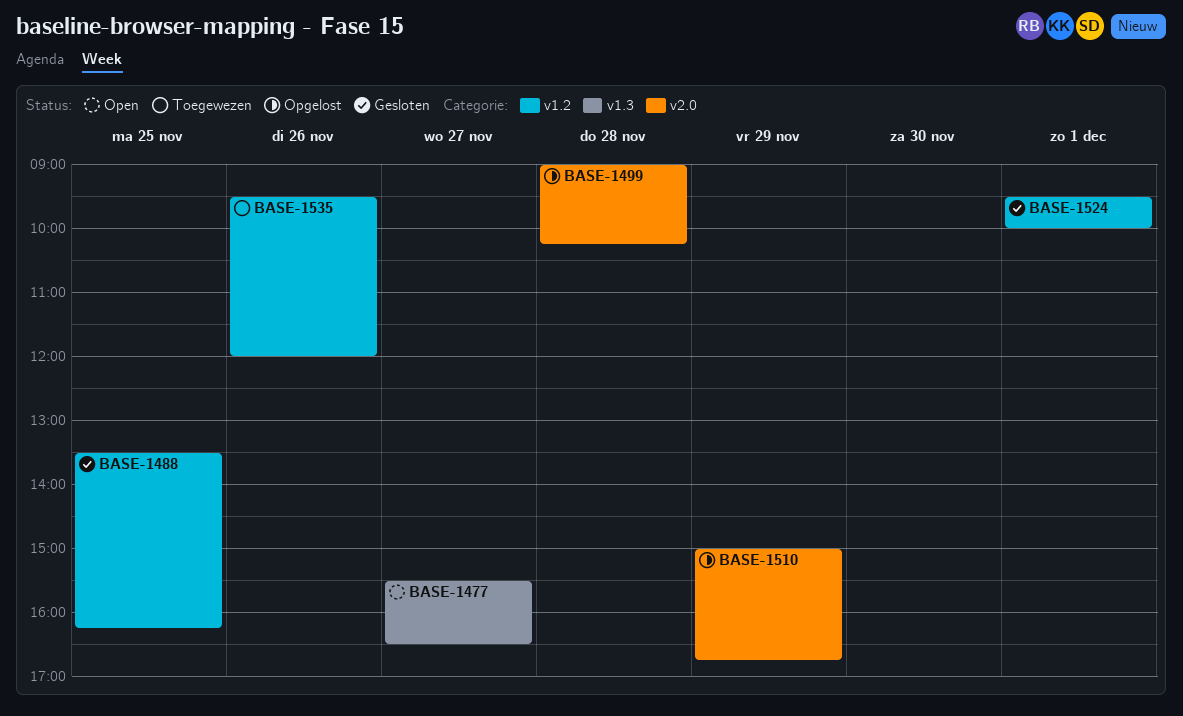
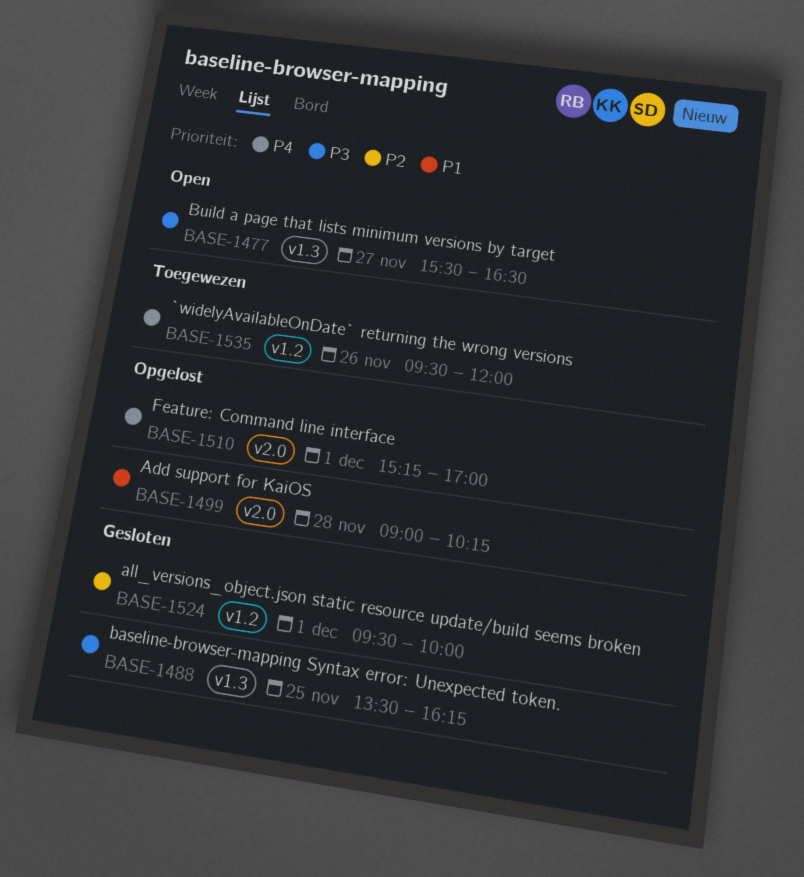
BASE-1488, label: v1.2 -> v1.3
BASE-1510, day: Nov 29 -> Dec 1
BASE-1510, begins: 15:00 -> 15:15
BASE-1510, ends: 16:45 -> 17:00

